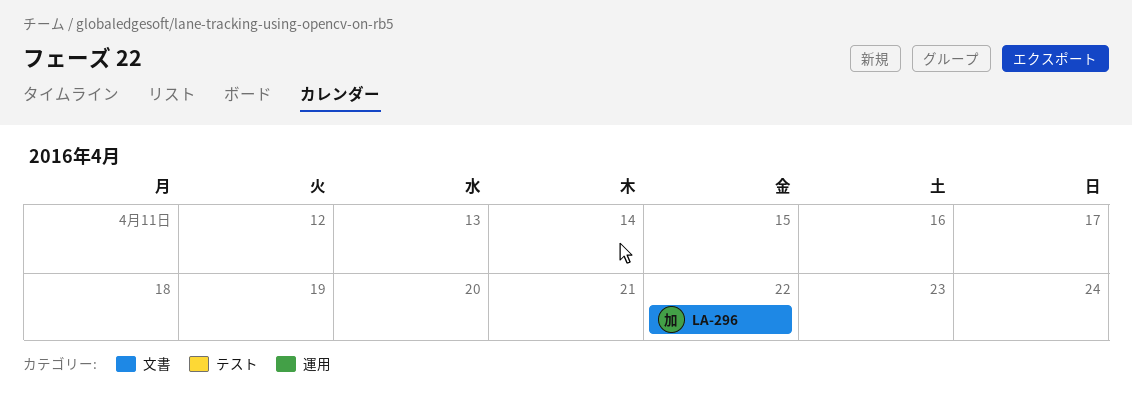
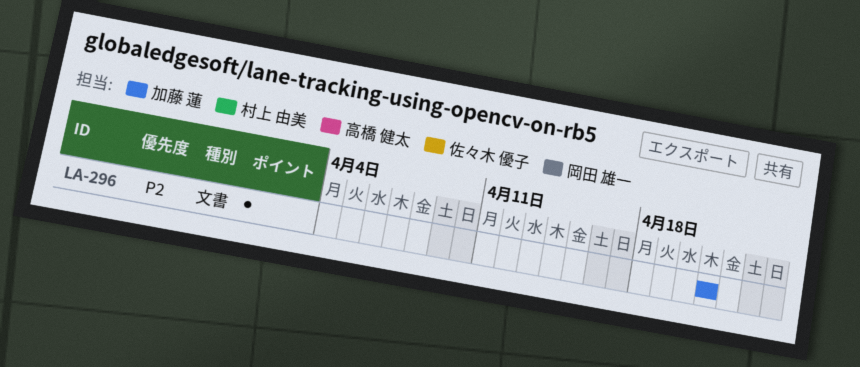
LA-296, start: Apr 22 -> Apr 21
LA-296, due: Apr 22 -> Apr 21

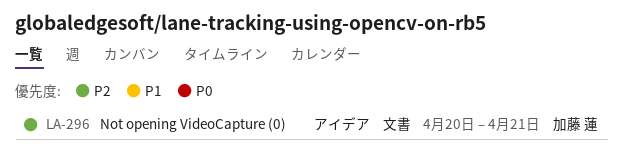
LA-296, start: Apr 21 -> Apr 20

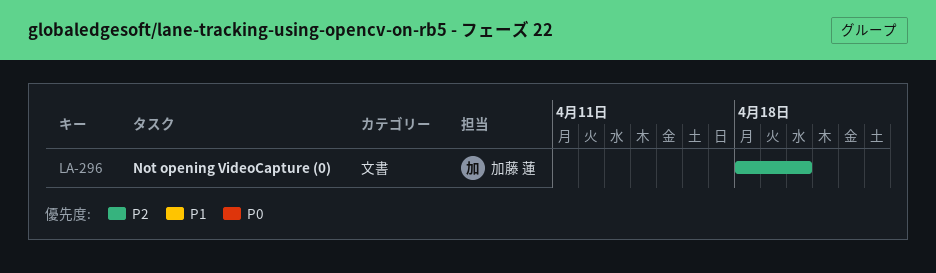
LA-296, start: Apr 20 -> Apr 18
LA-296, due: Apr 21 -> Apr 20

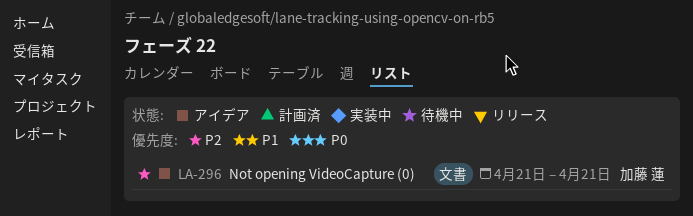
LA-296, start: Apr 18 -> Apr 21
LA-296, due: Apr 20 -> Apr 21

